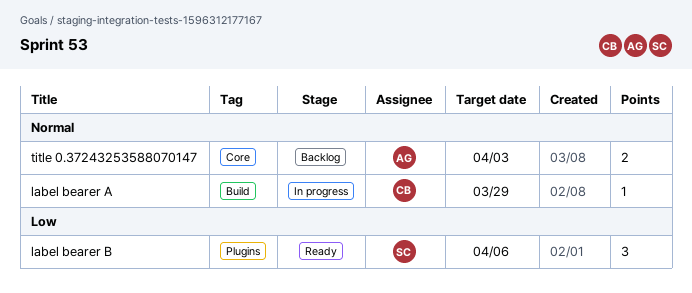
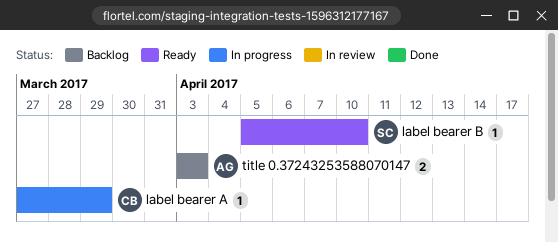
label bearer B, estimate: 3 -> 1
label bearer B, due: Apr 6 -> Apr 10

